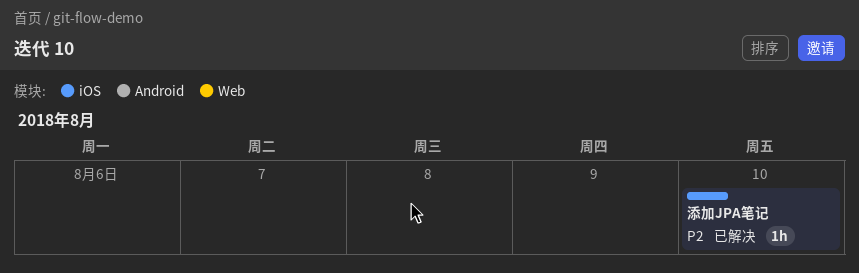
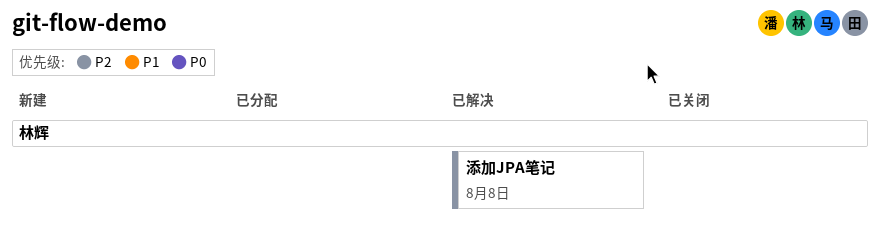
添加JPA笔记, due: Aug 10 -> Aug 8

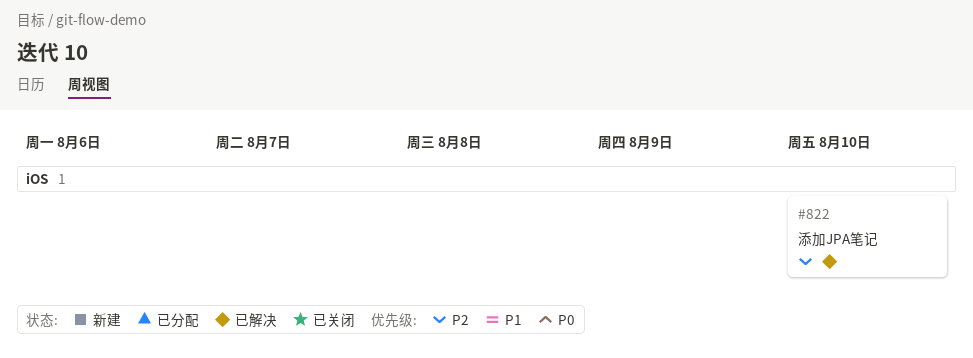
添加JPA笔记, due: Aug 8 -> Aug 10

